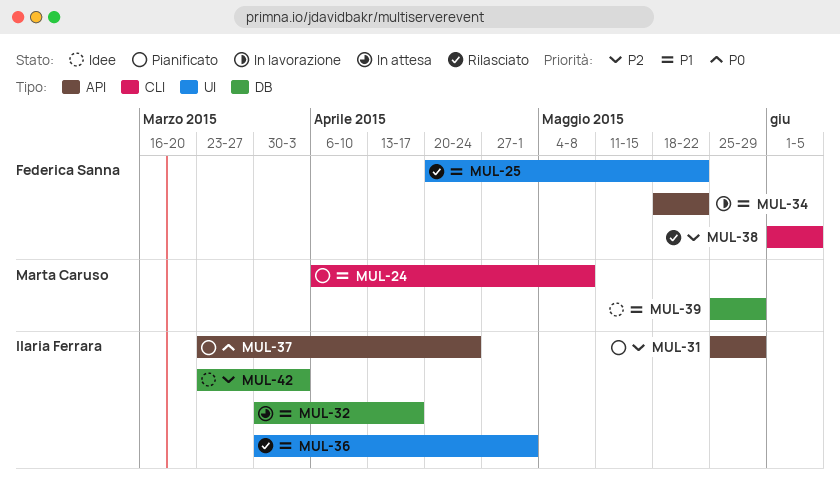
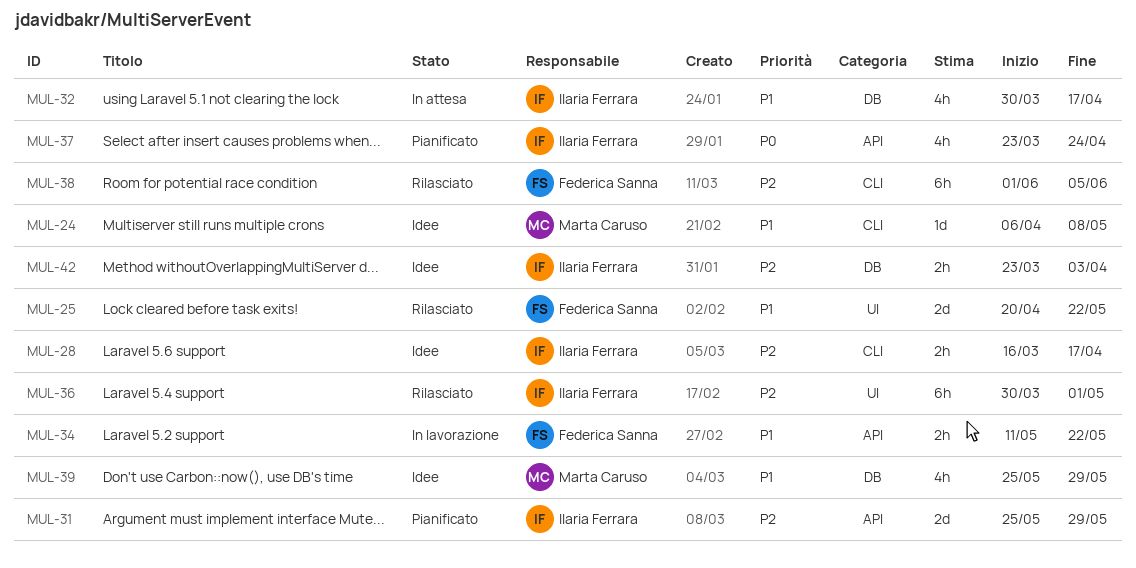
MUL-24, status: Pianificato -> Idee
MUL-28: none -> present
MUL-34, start: May 18 -> May 11
MUL-36, priority: P1 -> P2

